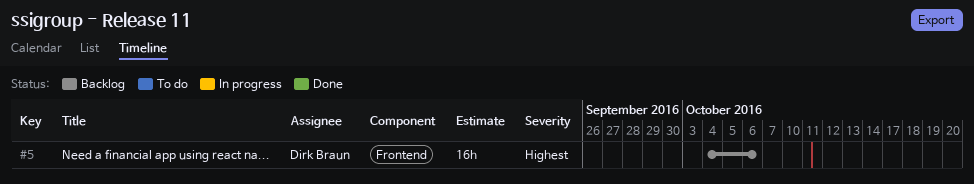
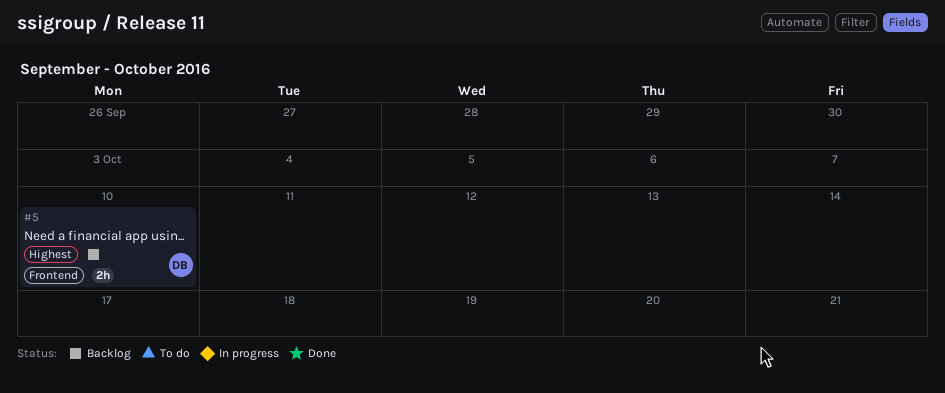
#5, estimate: 16h -> 2h
#5, due: Oct 6 -> Oct 10

